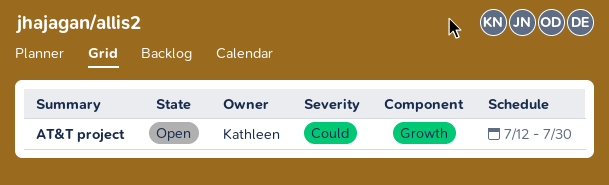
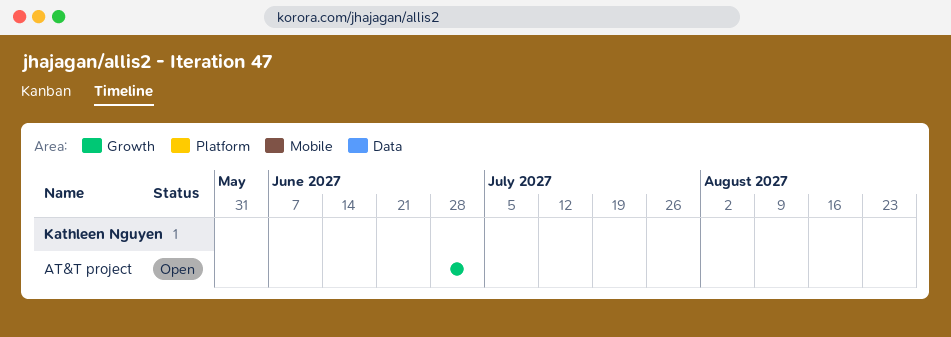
AT&T project, start: Jul 12 -> Jun 28
AT&T project, due: Jul 30 -> Jul 2

